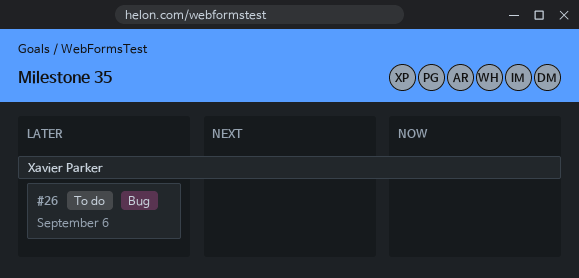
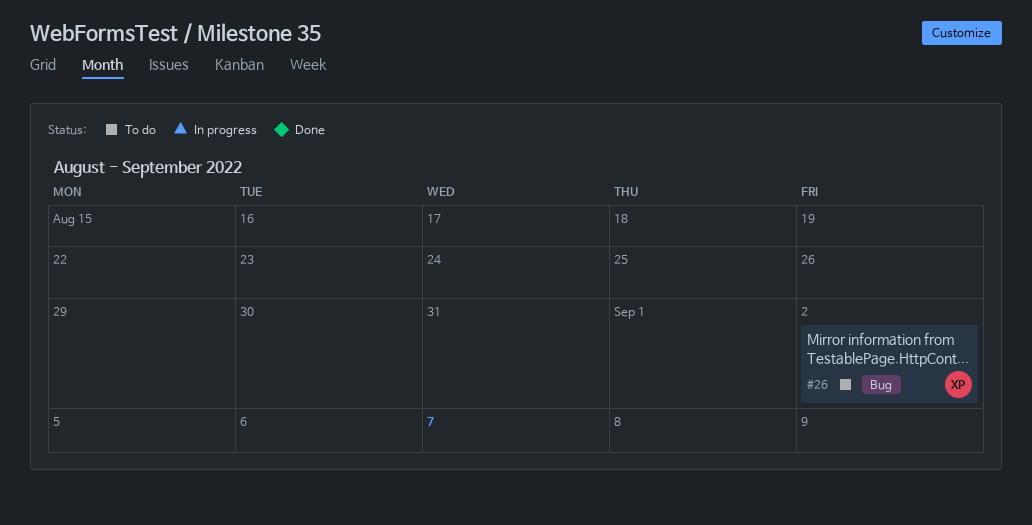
#26, due: Sep 6 -> Sep 2

